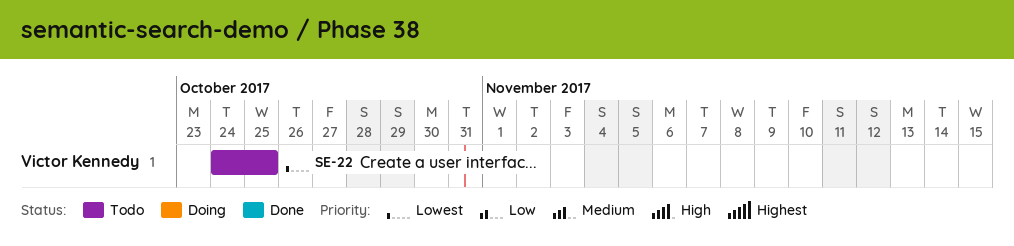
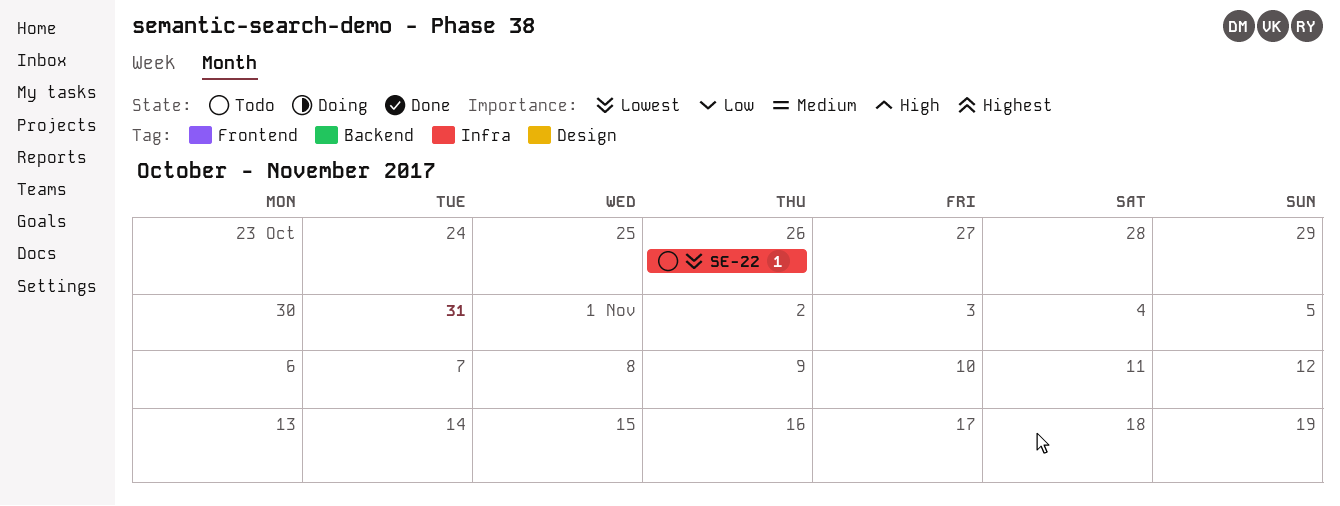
SE-22, start: Oct 24 -> Oct 26
SE-22, due: Oct 25 -> Oct 26

